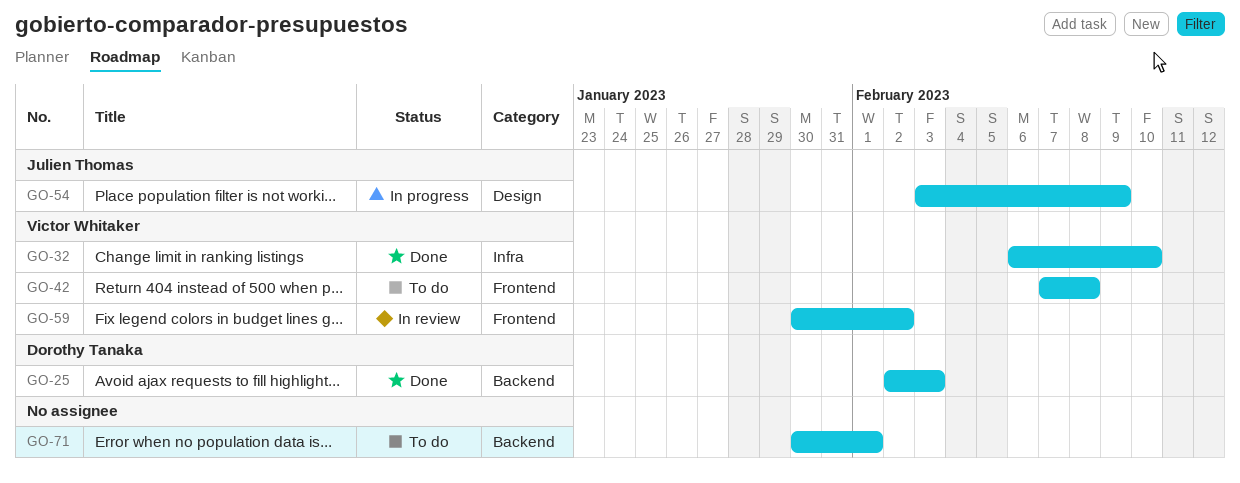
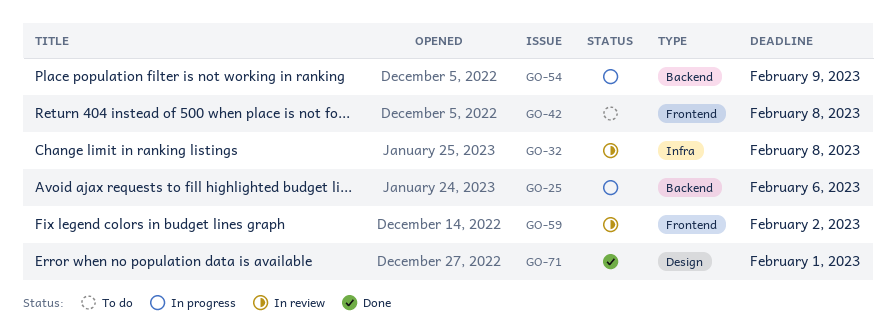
GO-25, status: Done -> In progress
GO-25, due: Feb 3 -> Feb 6
GO-32, status: Done -> In review
GO-32, due: Feb 10 -> Feb 8
GO-54, label: Design -> Backend
GO-71, status: To do -> Done
GO-71, label: Backend -> Design

